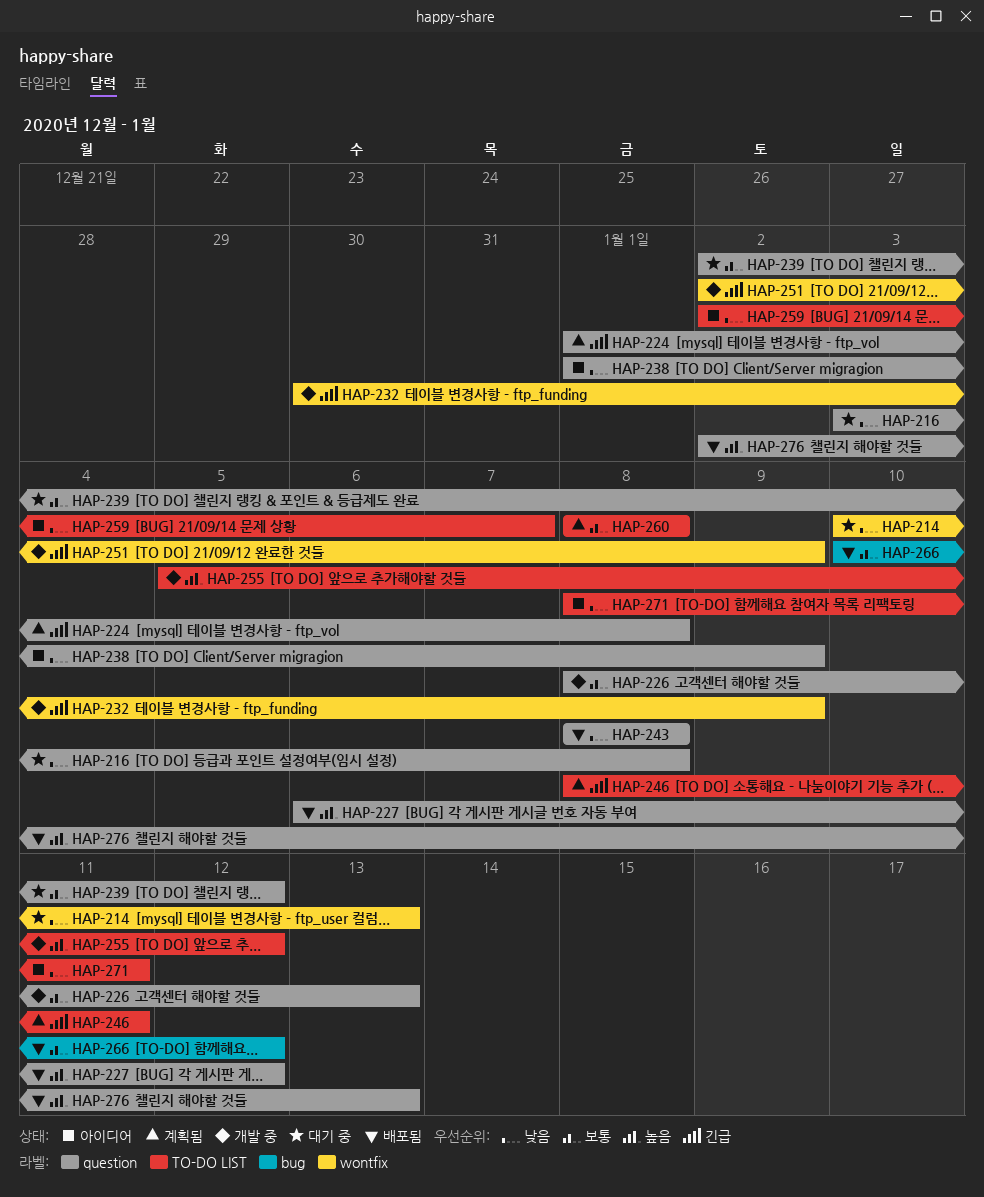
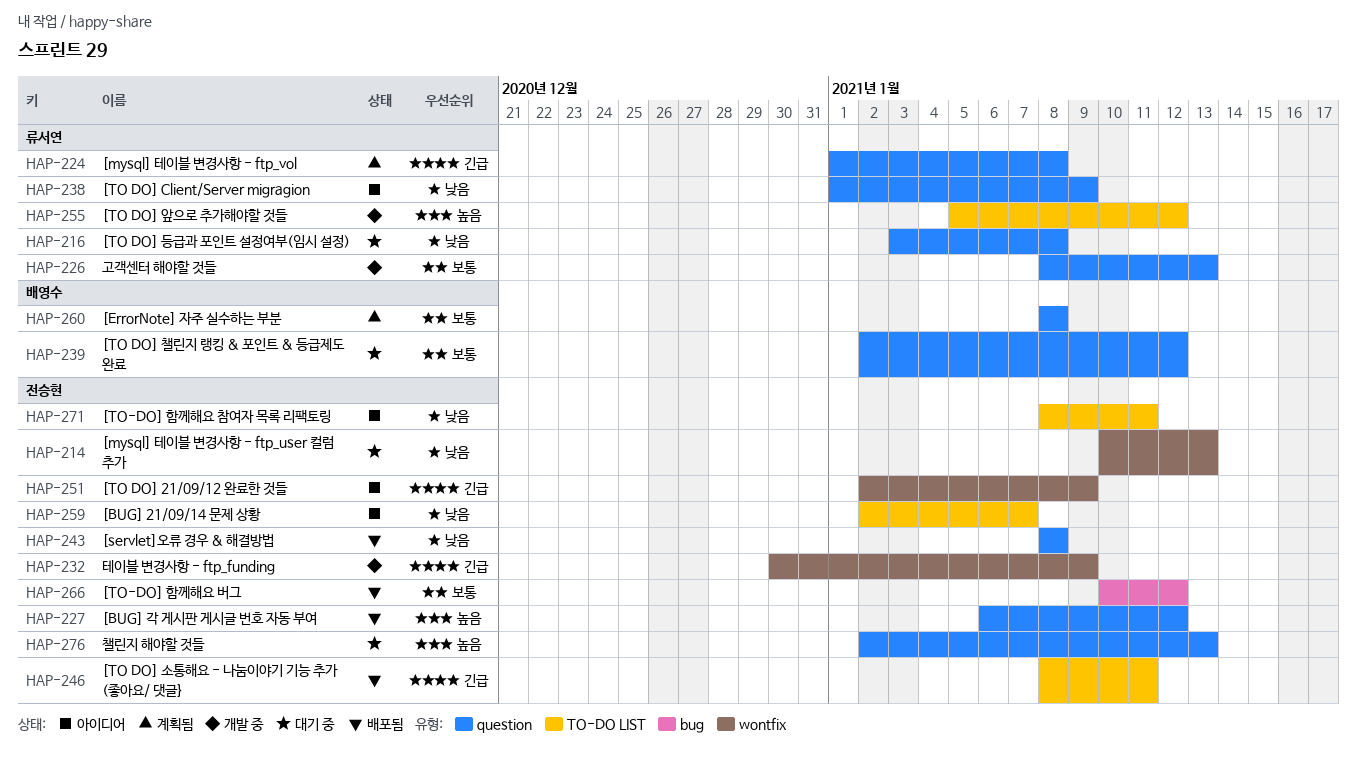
HAP-246, status: 계획됨 -> 배포됨
HAP-251, status: 개발 중 -> 아이디어
HAP-260, label: TO-DO LIST -> question
HAP-276, status: 배포됨 -> 대기 중

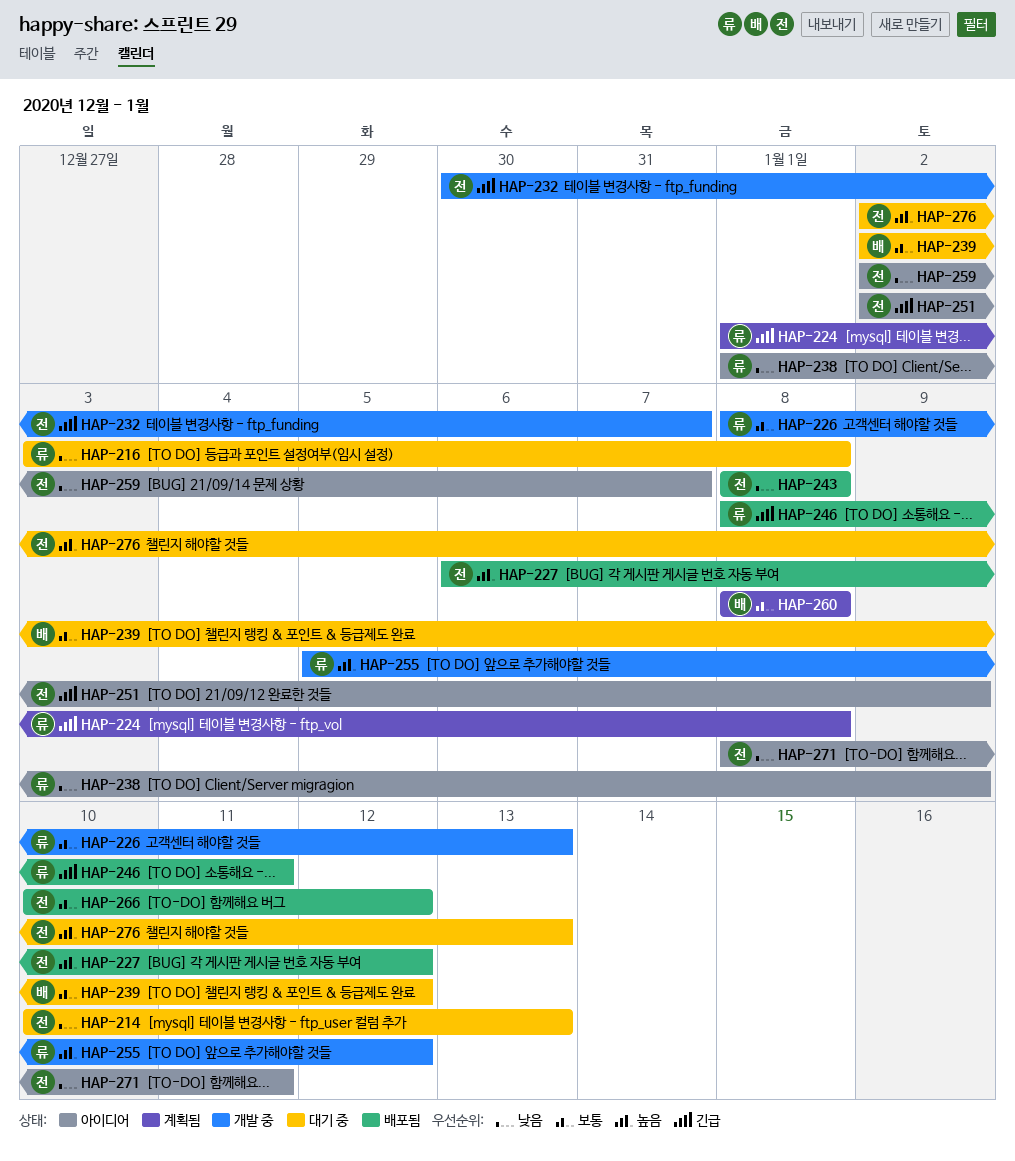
HAP-232, due: Jan 9 -> Jan 7
HAP-246, owner: 전승현 -> 류서연

